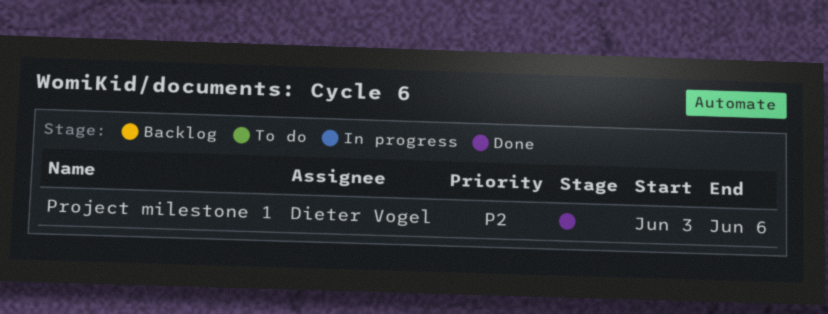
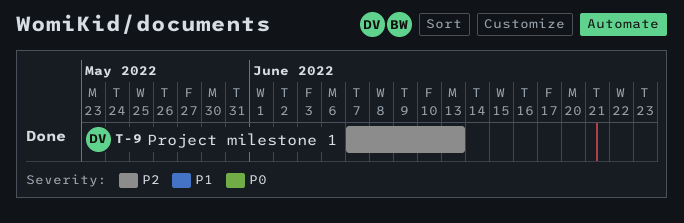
Project milestone 1, start: Jun 3 -> Jun 7
Project milestone 1, due: Jun 6 -> Jun 13

